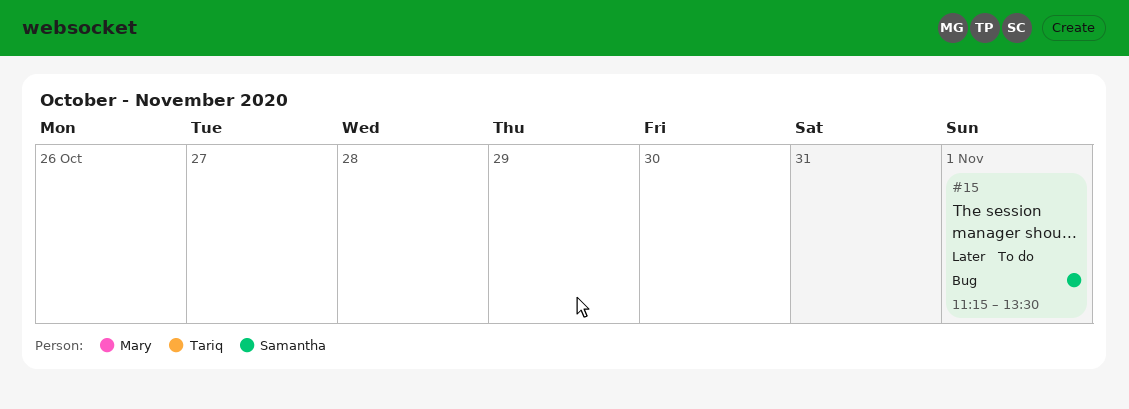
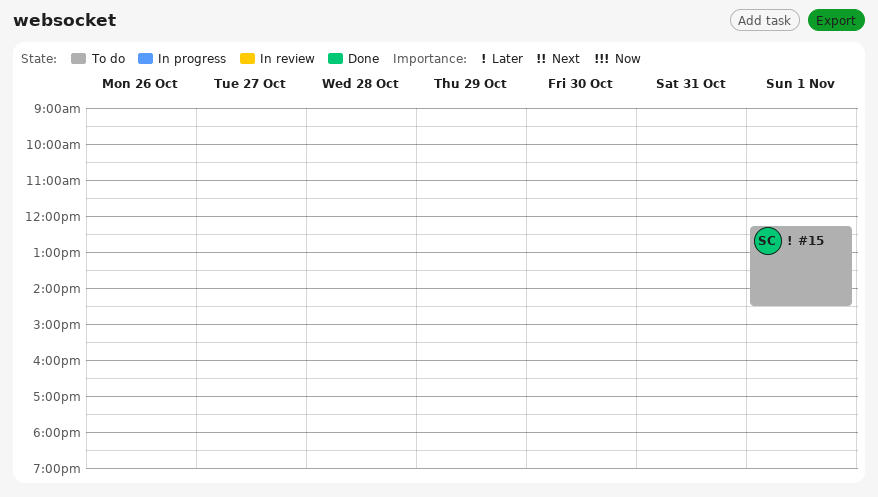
#15, begins: 11:15 -> 12:15
#15, ends: 13:30 -> 14:30

